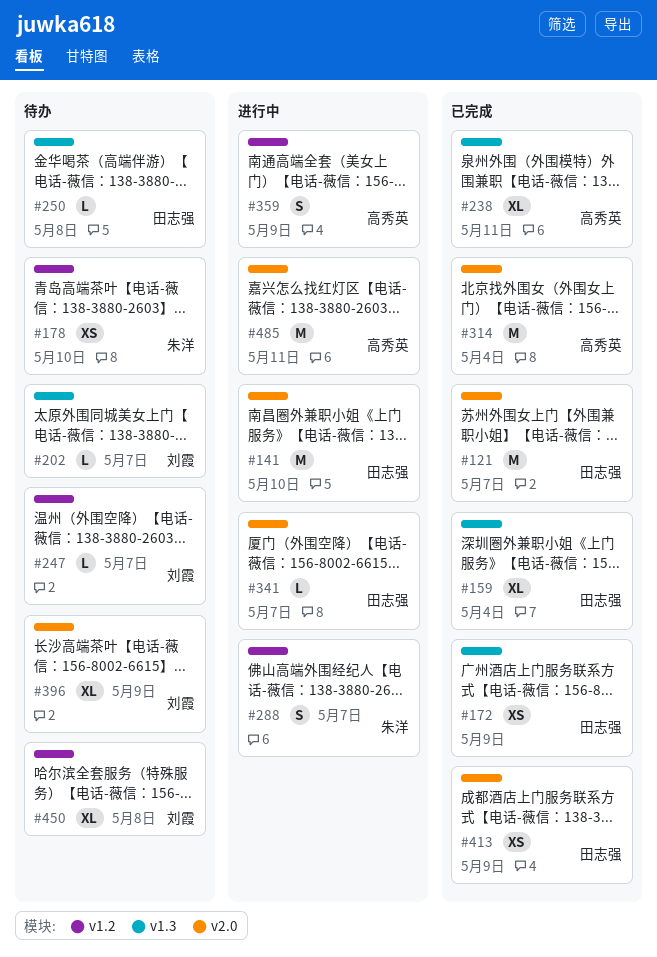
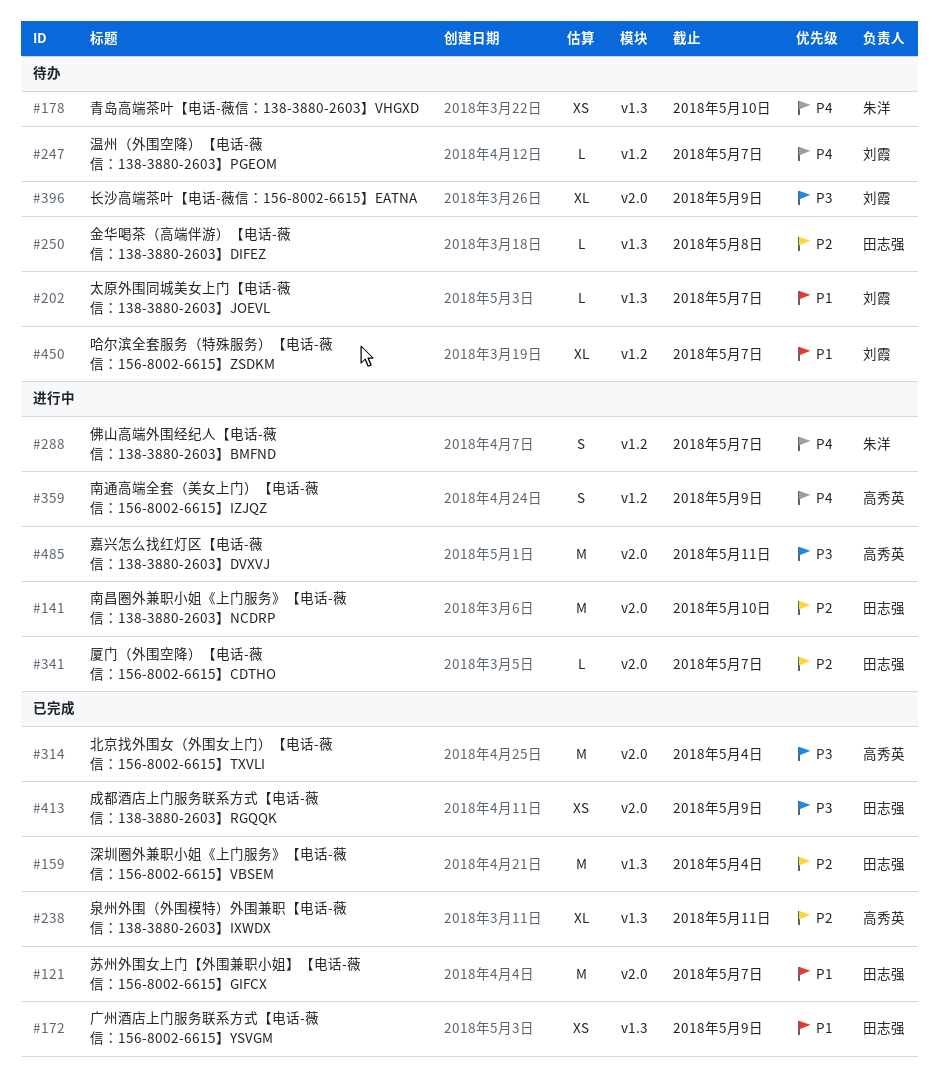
#159, estimate: XL -> M
#178, label: v1.2 -> v1.3
#450, due: May 8 -> May 7

